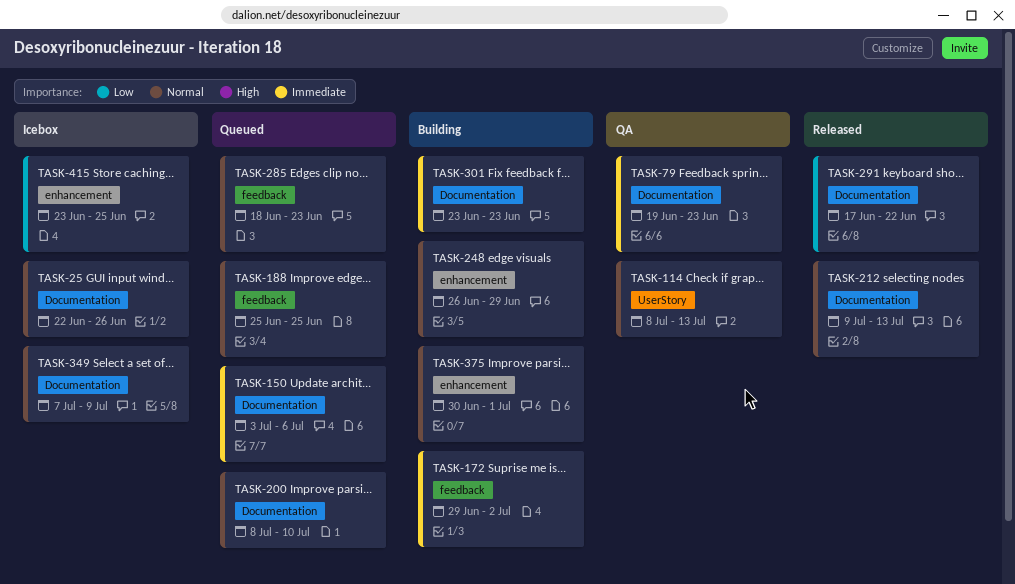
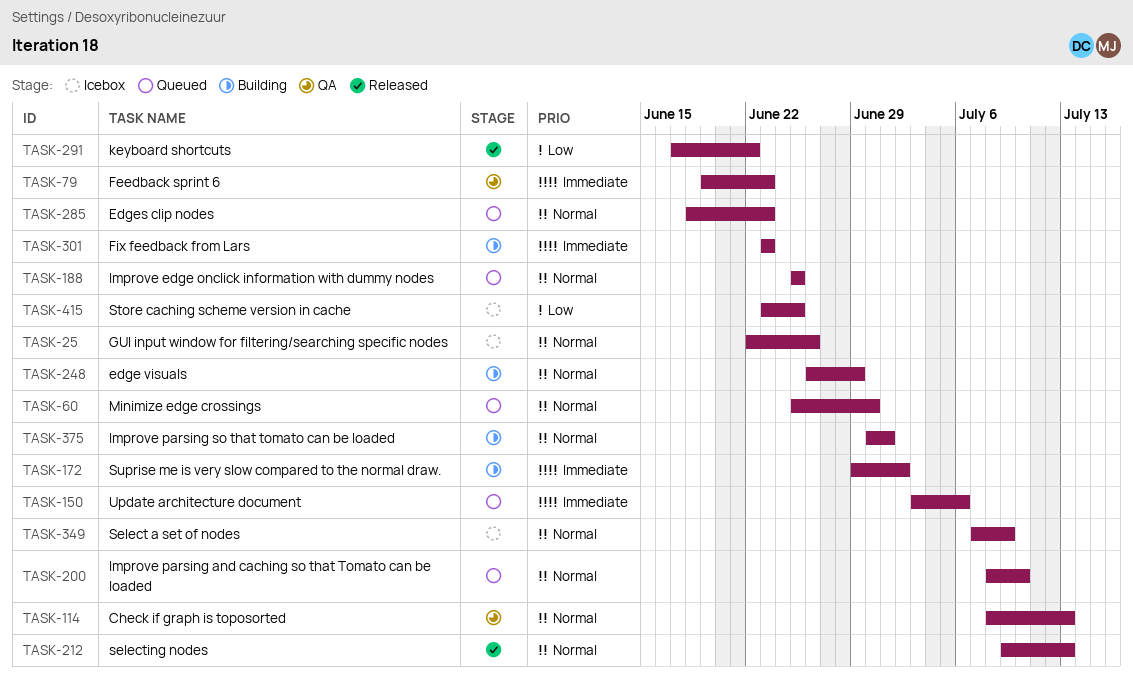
TASK-60: none -> present

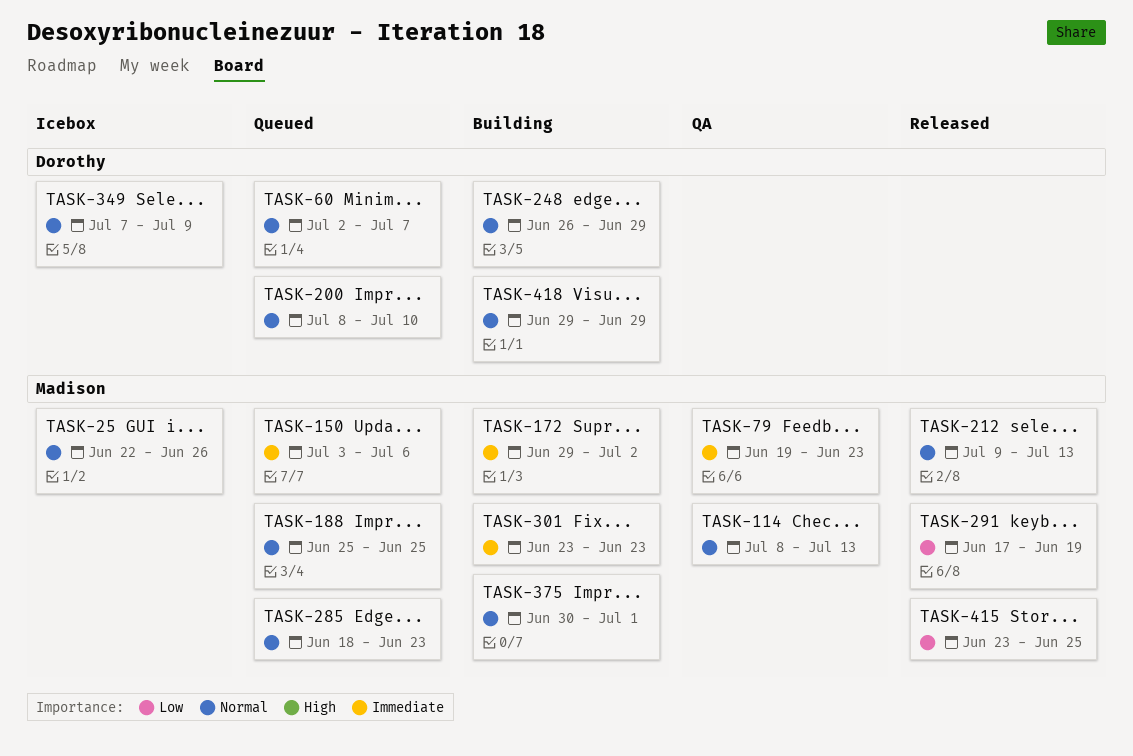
TASK-60, start: Jun 25 -> Jul 2
TASK-60, due: Jun 30 -> Jul 7
TASK-291, due: Jun 22 -> Jun 19
TASK-415, status: Icebox -> Released
TASK-418: none -> present

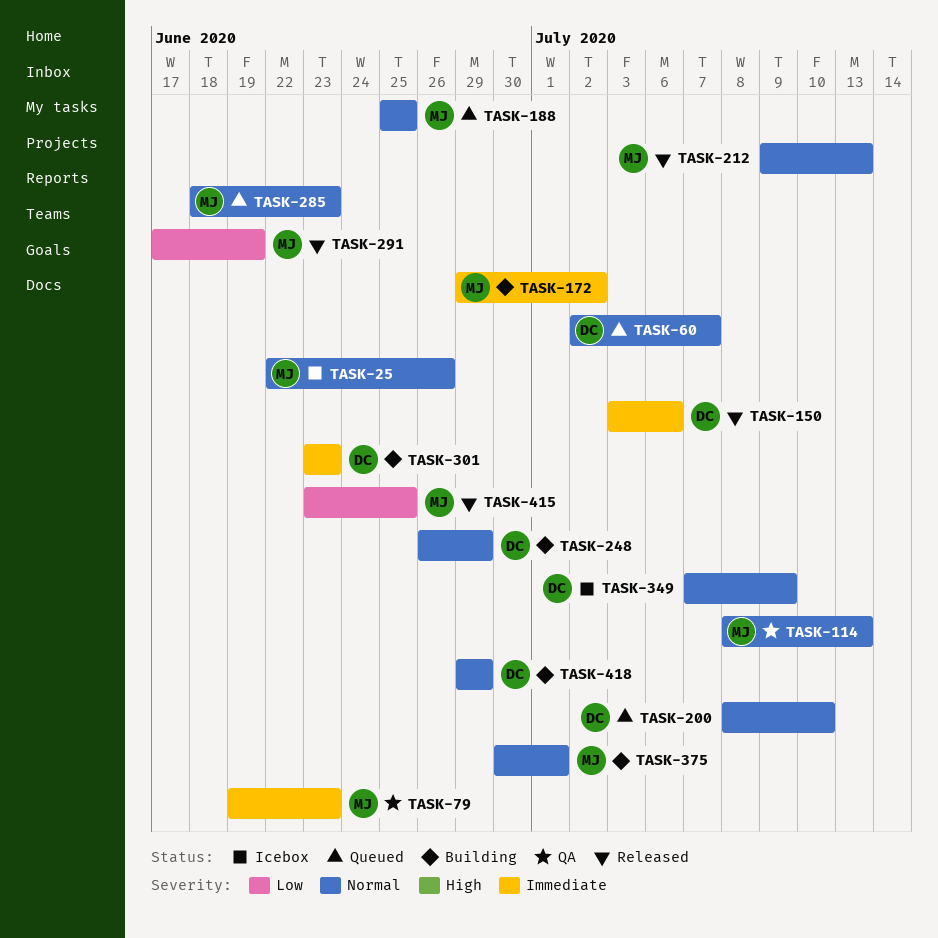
TASK-150, status: Queued -> Released
TASK-150, owner: Madison -> Dorothy
TASK-301, owner: Madison -> Dorothy

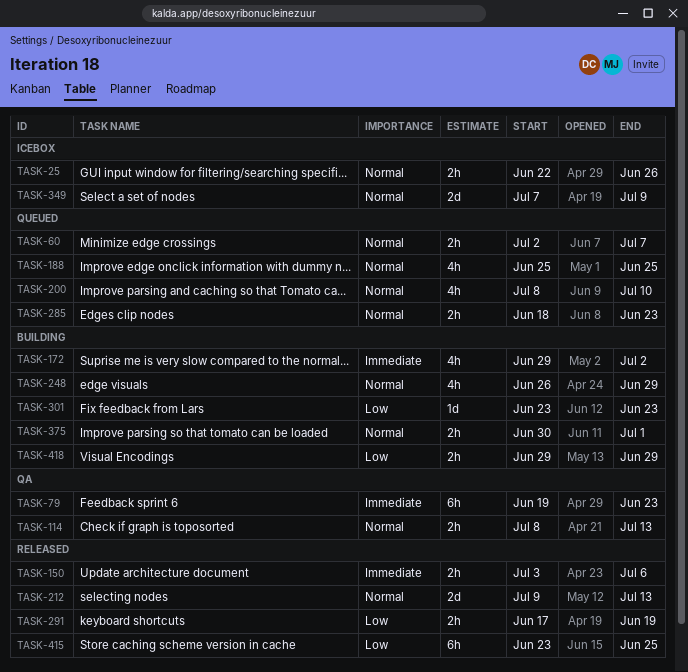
TASK-301, priority: Immediate -> Low
TASK-418, priority: Normal -> Low

